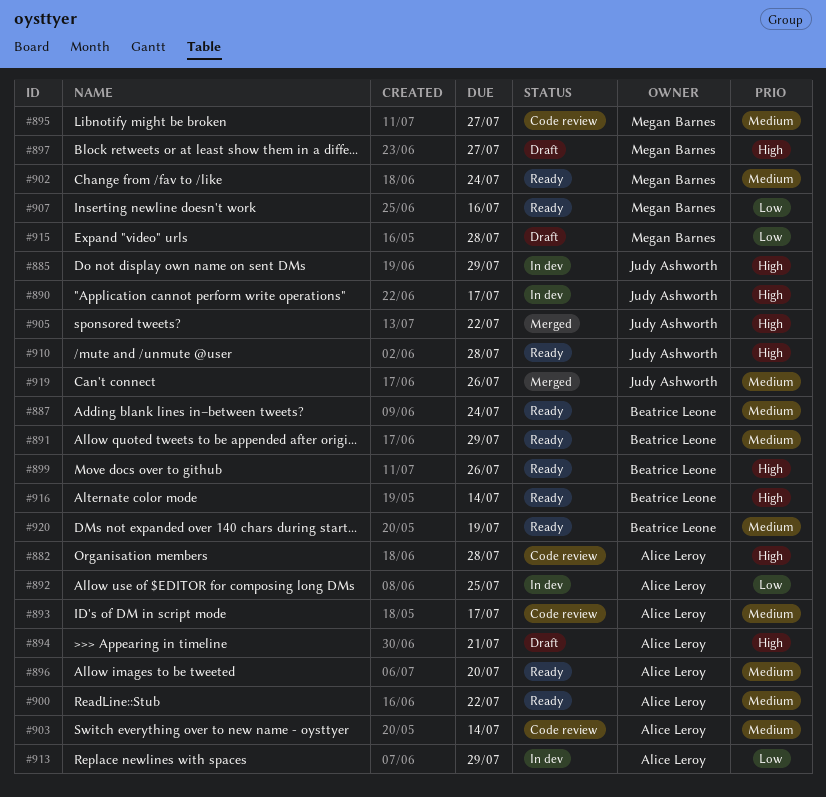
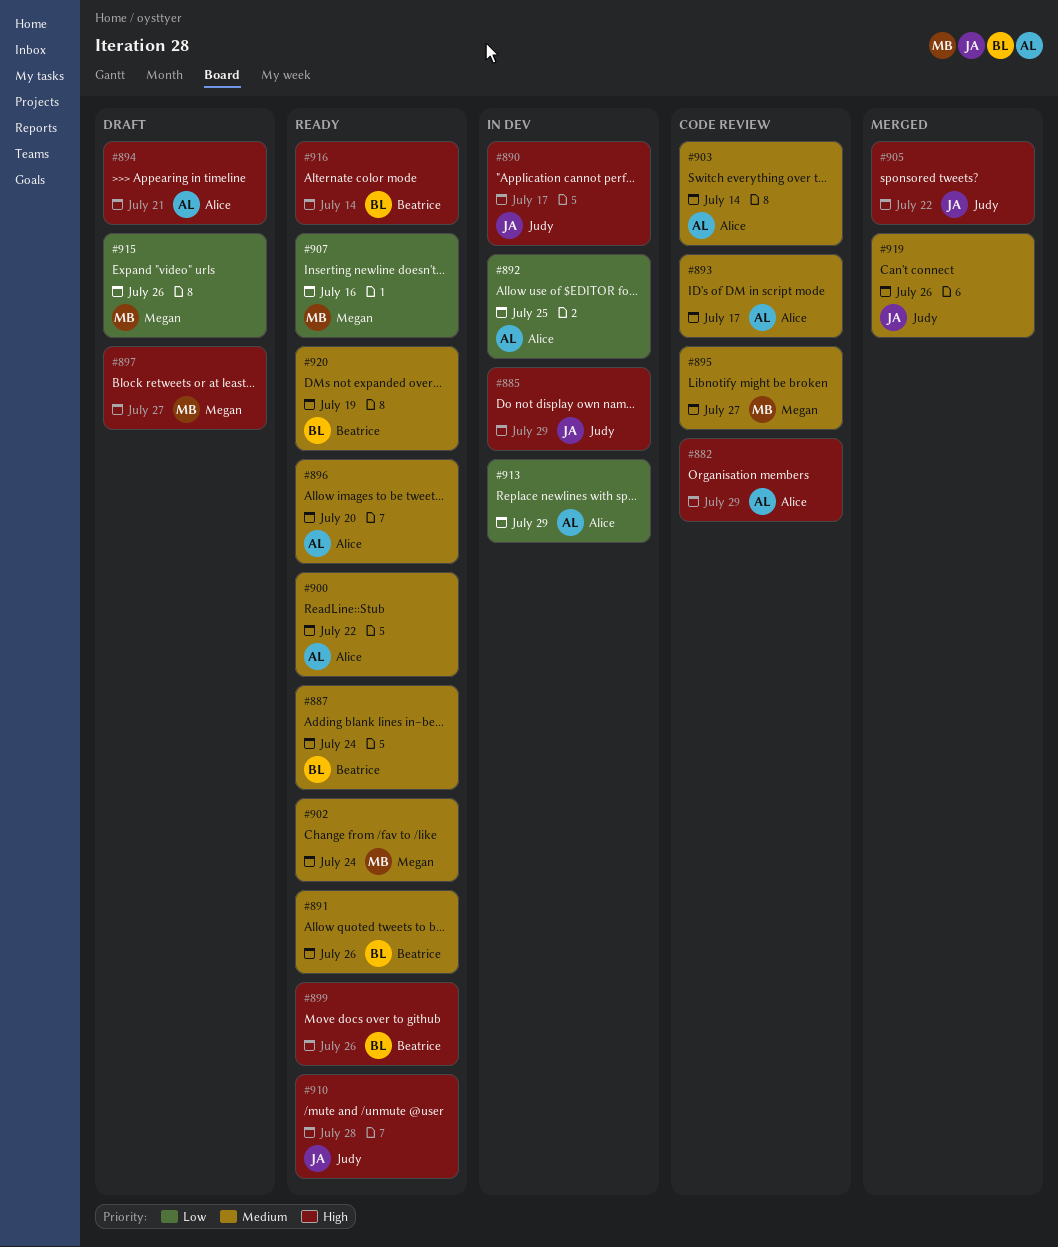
#882, due: Jul 28 -> Jul 29
#891, due: Jul 29 -> Jul 26
#915, due: Jul 28 -> Jul 26

